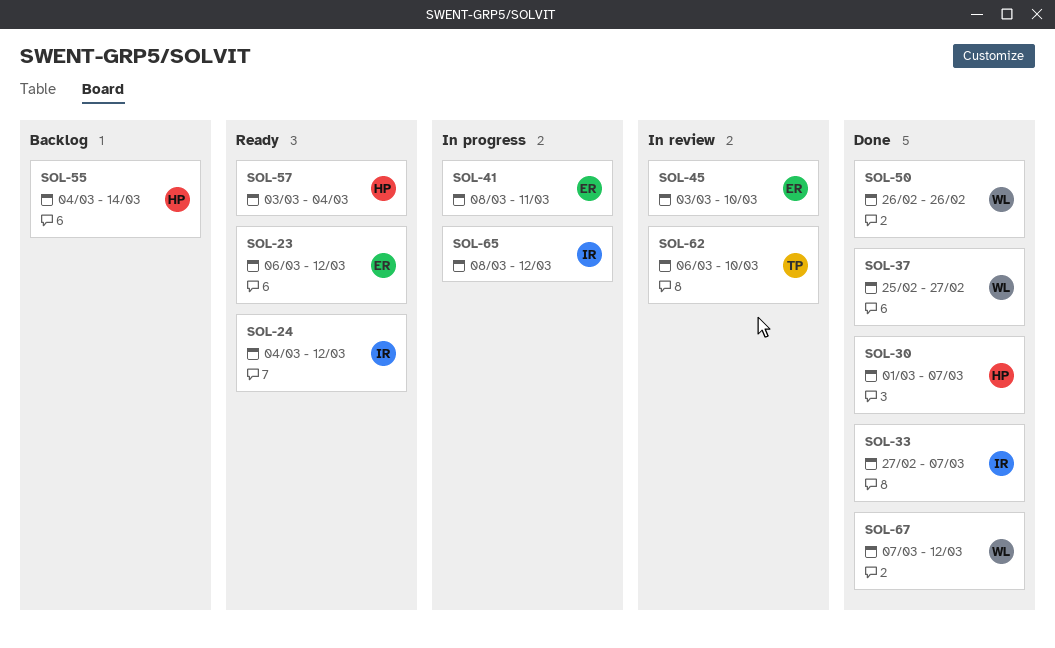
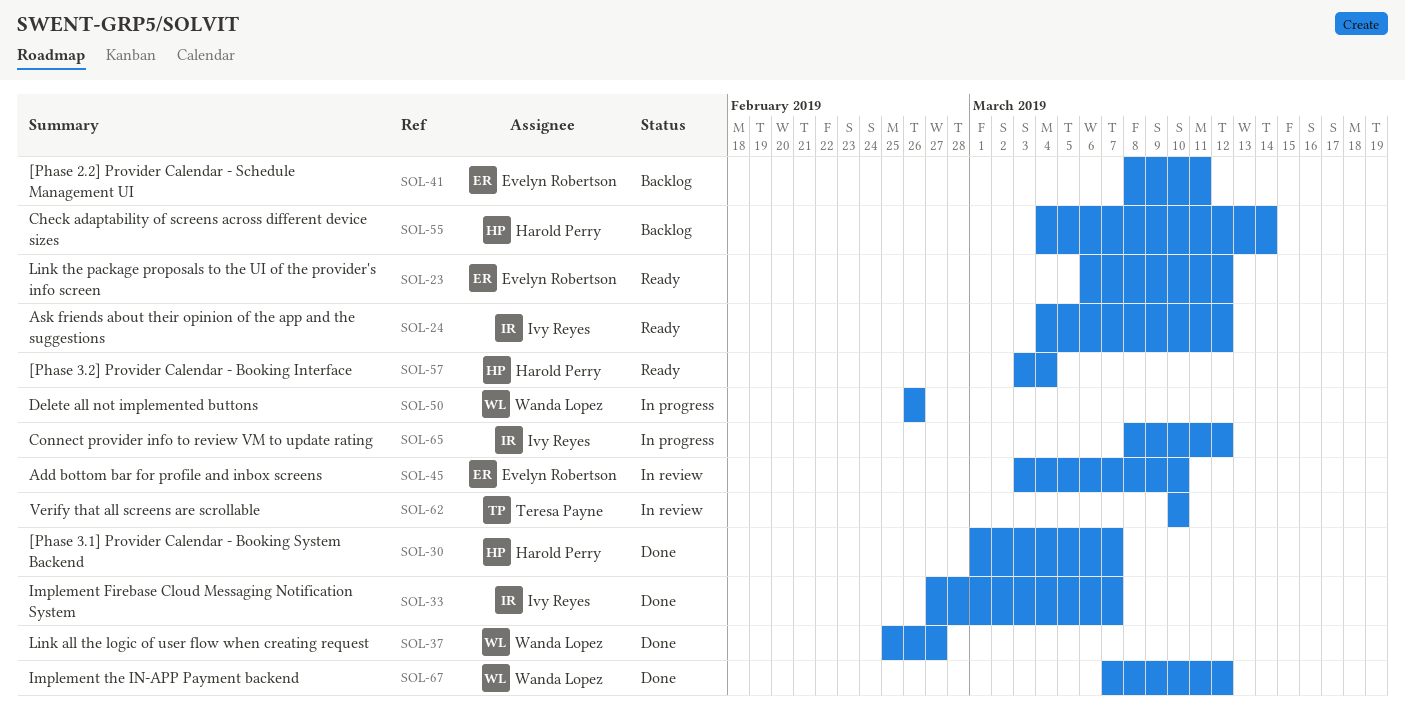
SOL-41, status: In progress -> Backlog
SOL-50, status: Done -> In progress
SOL-62, start: Mar 6 -> Mar 10

